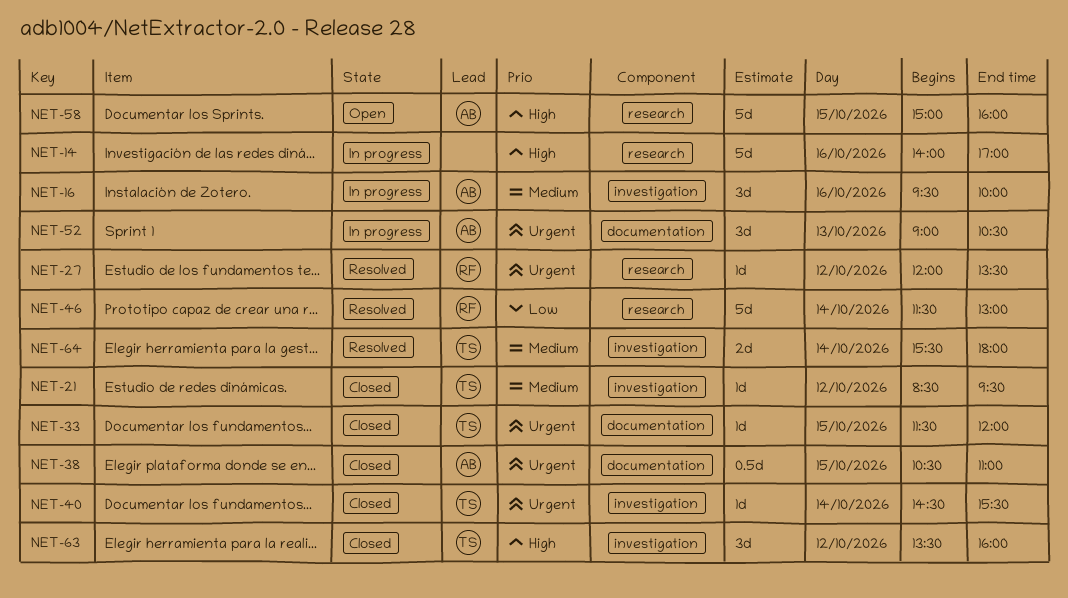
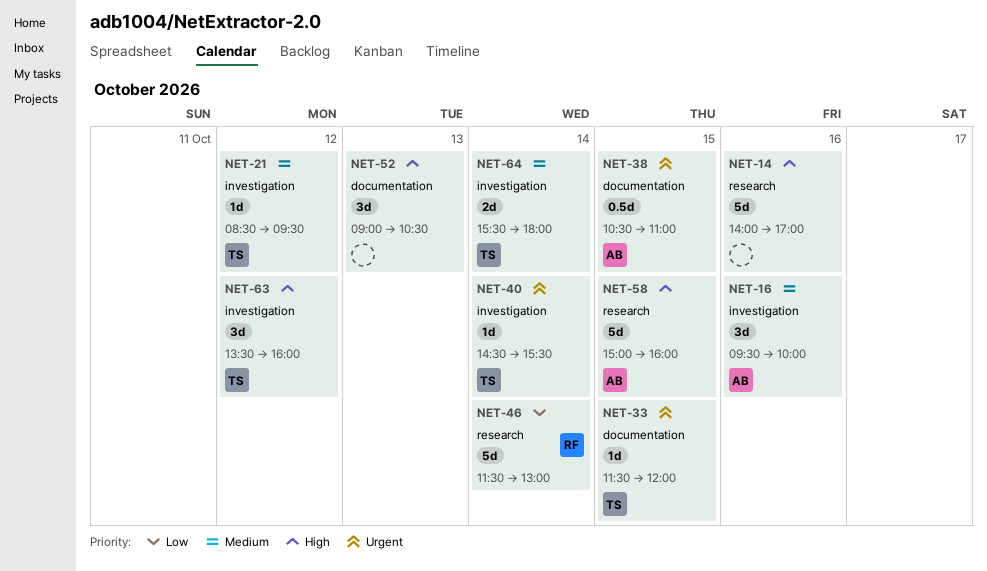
NET-27: present -> none
NET-52, owner: AB -> none
NET-52, priority: Urgent -> High

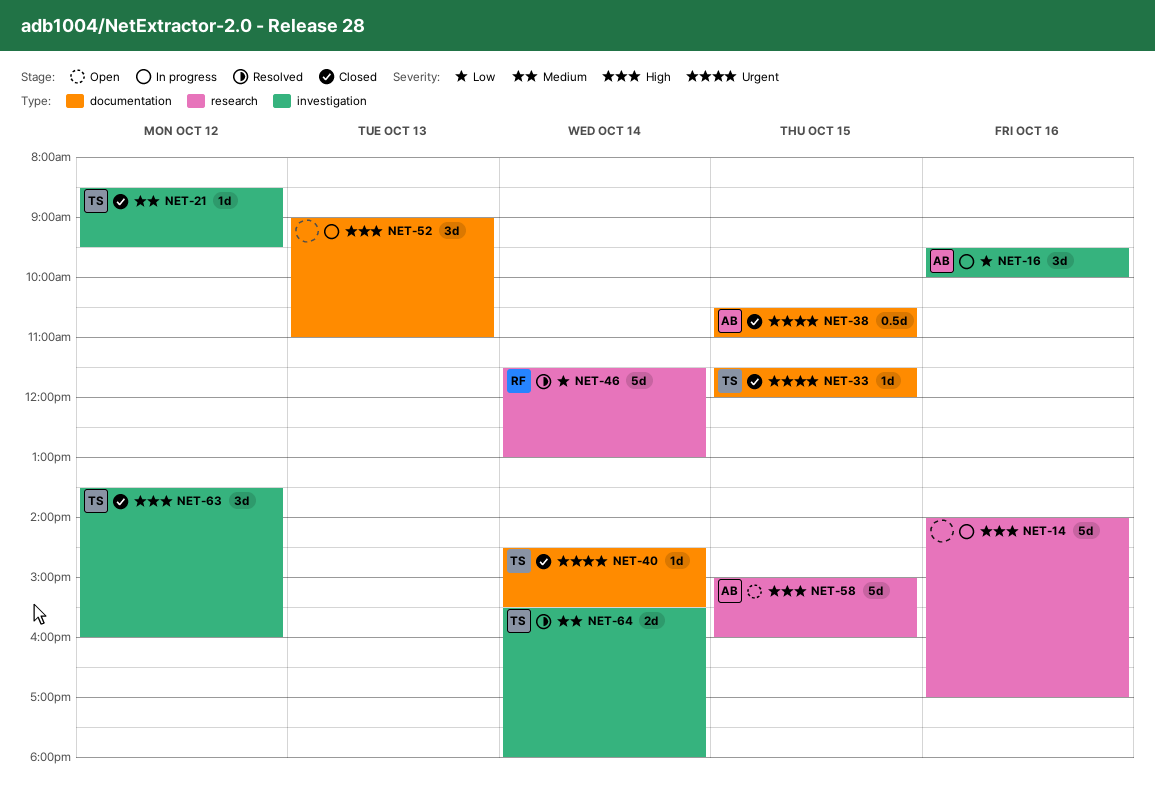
NET-16, priority: Medium -> Low
NET-40, label: investigation -> documentation
NET-52, ends: 10:30 -> 11:00

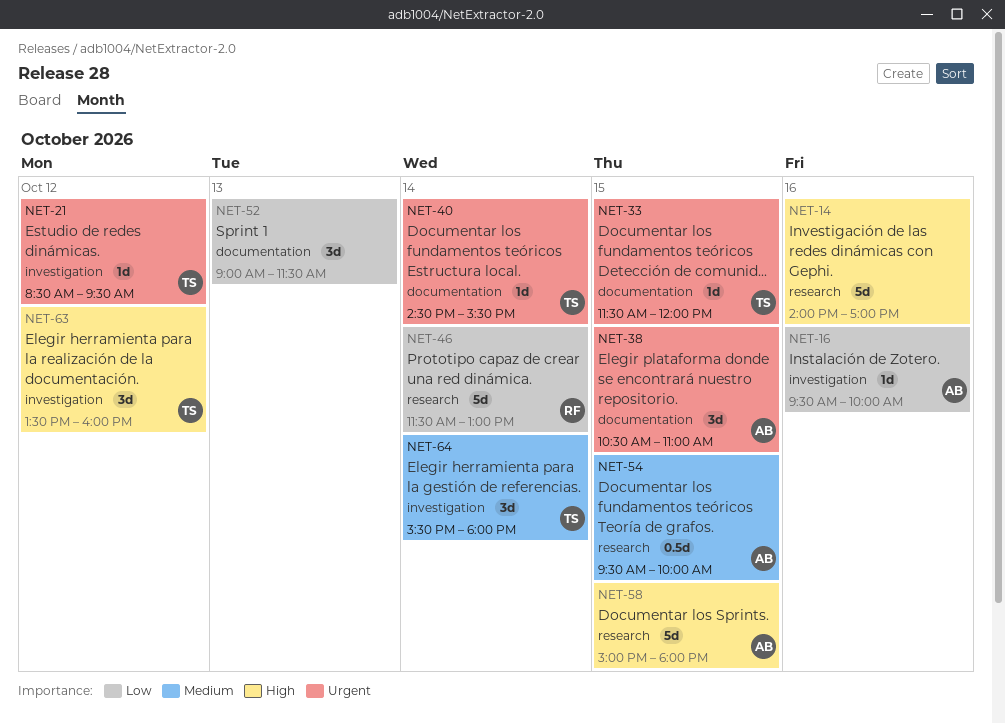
NET-16, estimate: 3d -> 1d
NET-21, priority: Medium -> Urgent
NET-38, estimate: 0.5d -> 3d
NET-52, priority: High -> Low
NET-52, ends: 11:00 -> 11:30
NET-54: none -> present
NET-58, ends: 16:00 -> 18:00
NET-64, estimate: 2d -> 3d

